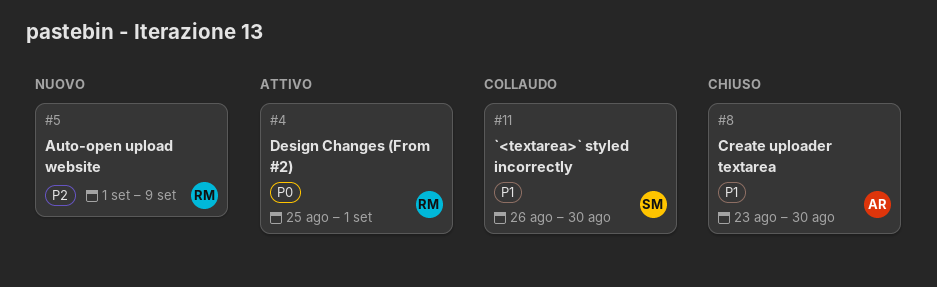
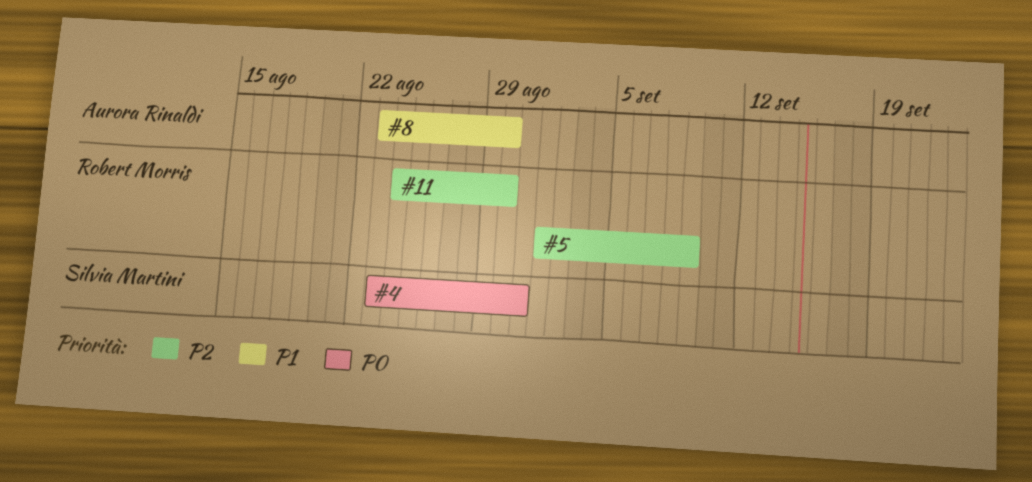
#4, owner: Robert Morris -> Silvia Martini
#4, start: Aug 25 -> Aug 23
#4, due: Sep 1 -> Aug 31
#11, owner: Silvia Martini -> Robert Morris
#11, priority: P1 -> P2
#11, start: Aug 26 -> Aug 24

